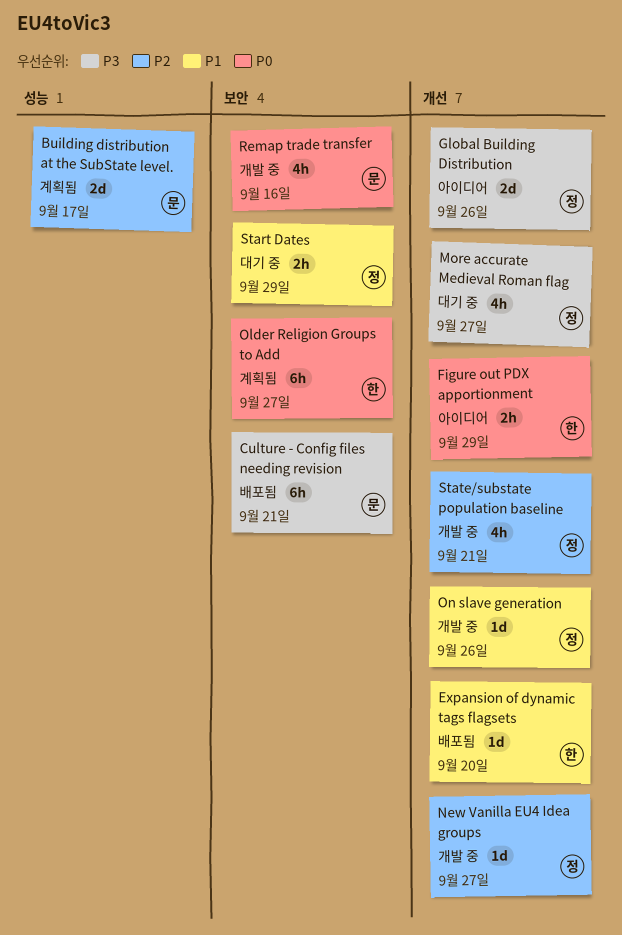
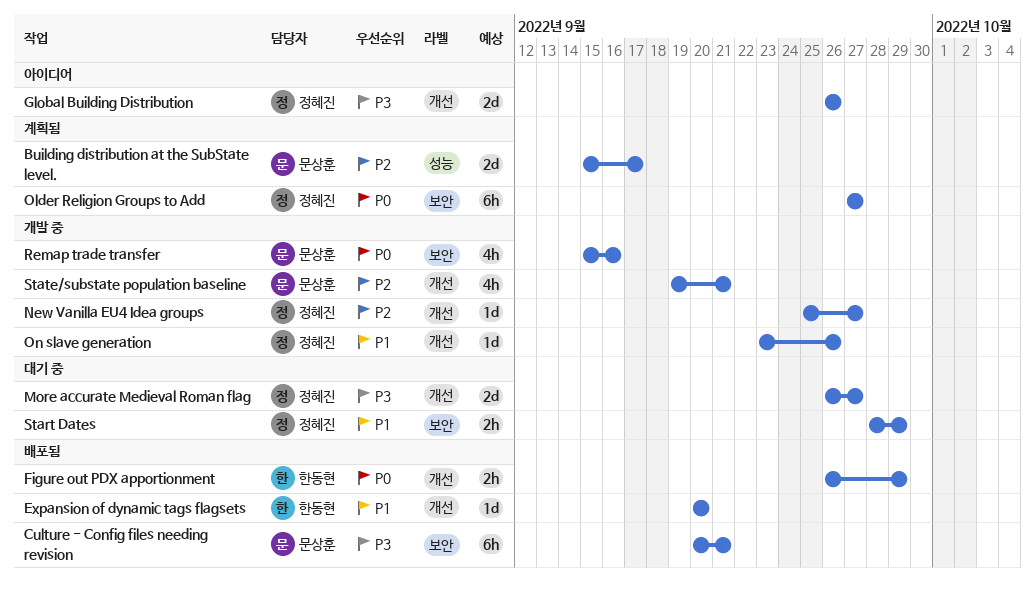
Figure out PDX apportionment, status: 아이디어 -> 배포됨
More accurate Medieval Roman flag, estimate: 4h -> 2d
Older Religion Groups to Add, owner: 한동현 -> 정혜진
State/substate population baseline, owner: 정혜진 -> 문상훈

